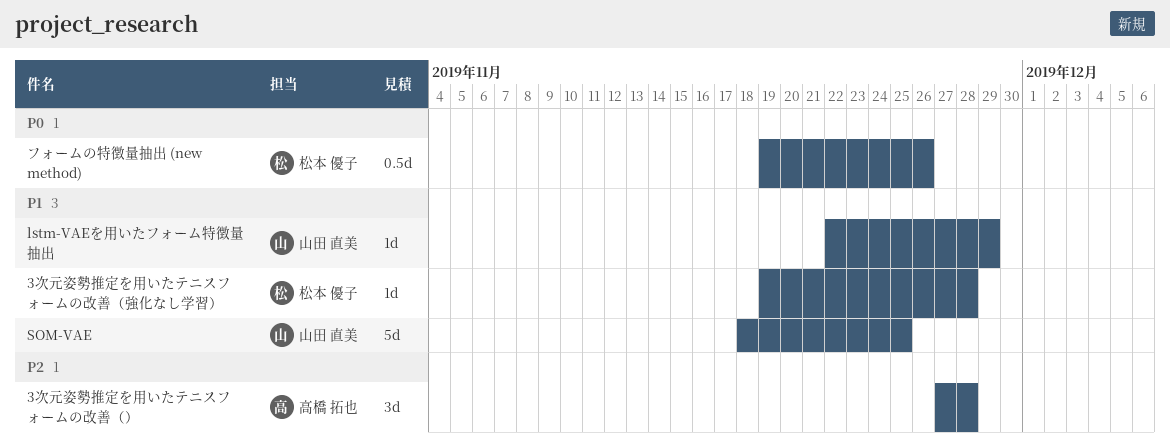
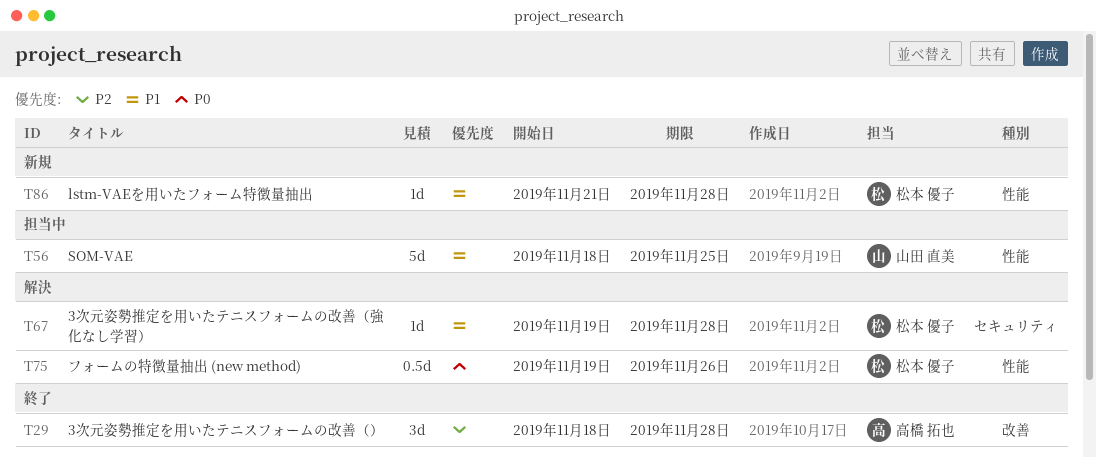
3次元姿勢推定を用いたテニスフォームの改善（）, start: Nov 27 -> Nov 18
lstm-VAEを用いたフォーム特徴量抽出, owner: 山田 直美 -> 松本 優子
lstm-VAEを用いたフォーム特徴量抽出, start: Nov 22 -> Nov 21
lstm-VAEを用いたフォーム特徴量抽出, due: Nov 29 -> Nov 28

